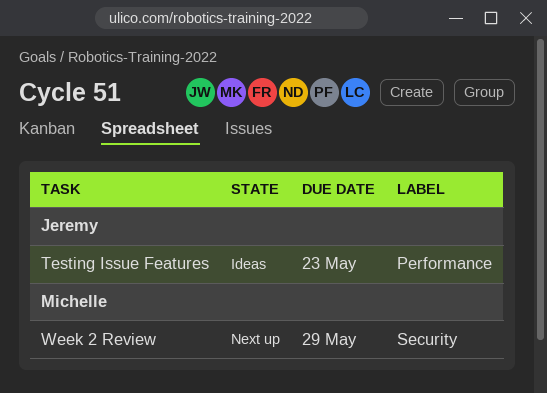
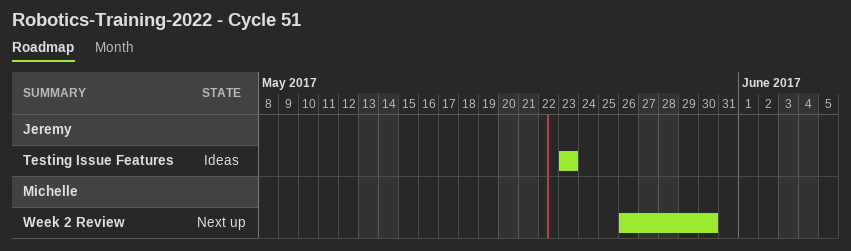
Week 2 Review, due: May 29 -> May 30

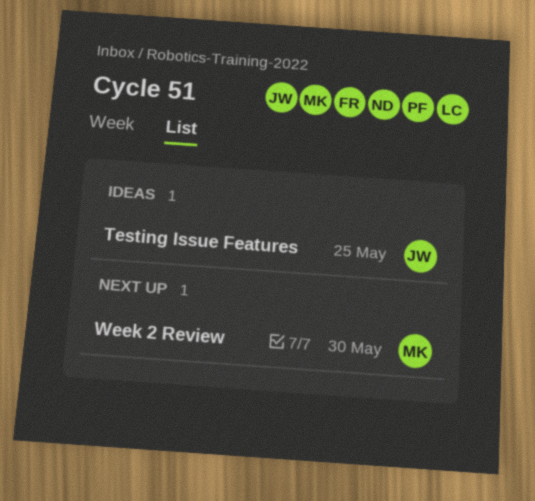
Testing Issue Features, due: May 23 -> May 25

